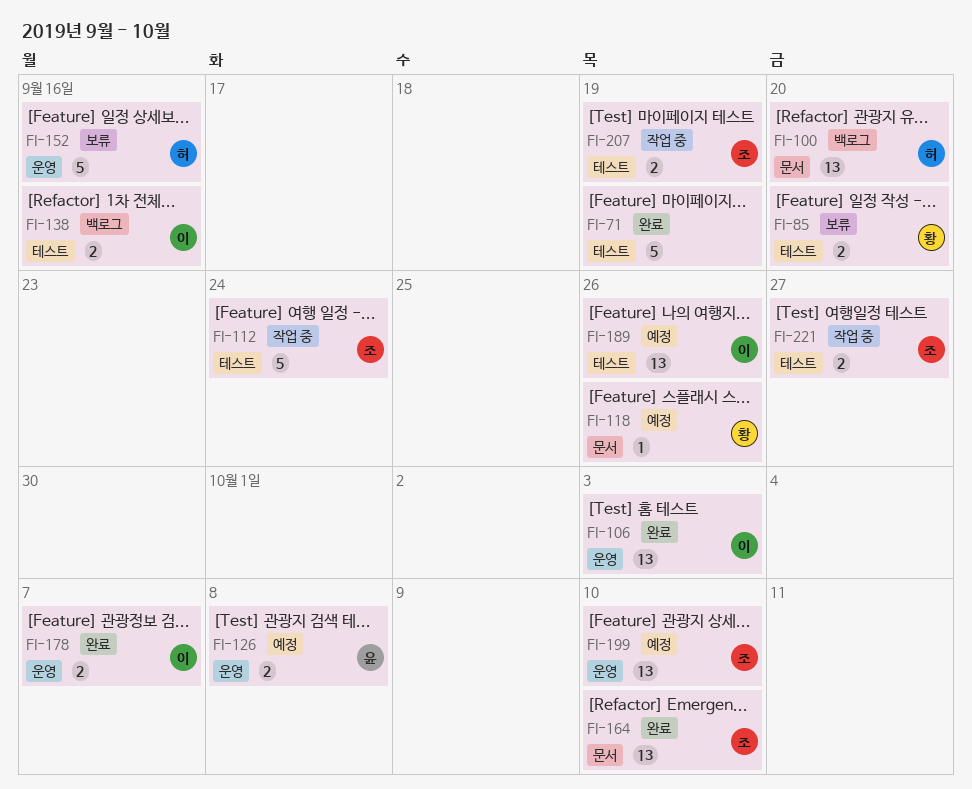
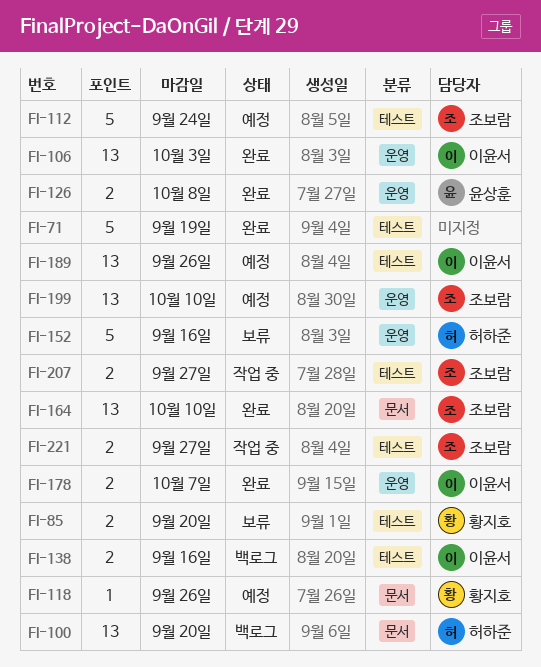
FI-112, status: 작업 중 -> 예정
FI-126, status: 예정 -> 완료
FI-207, due: Sep 19 -> Sep 27

